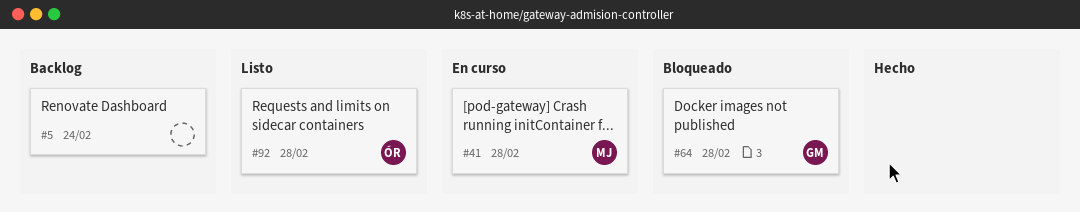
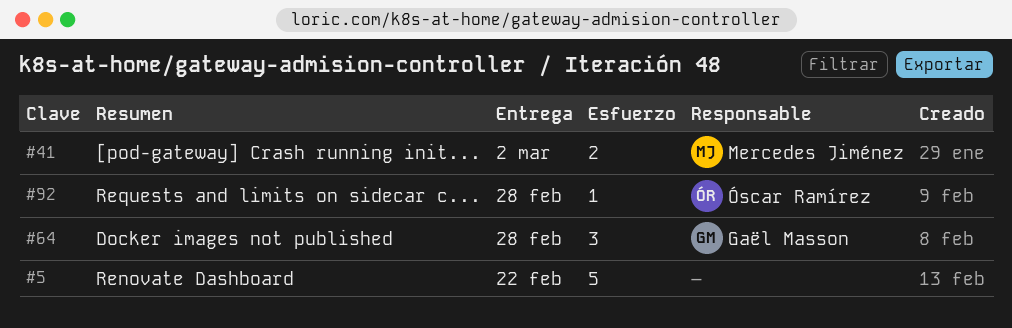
#5, due: Feb 24 -> Feb 22
#41, due: Feb 28 -> Mar 2

